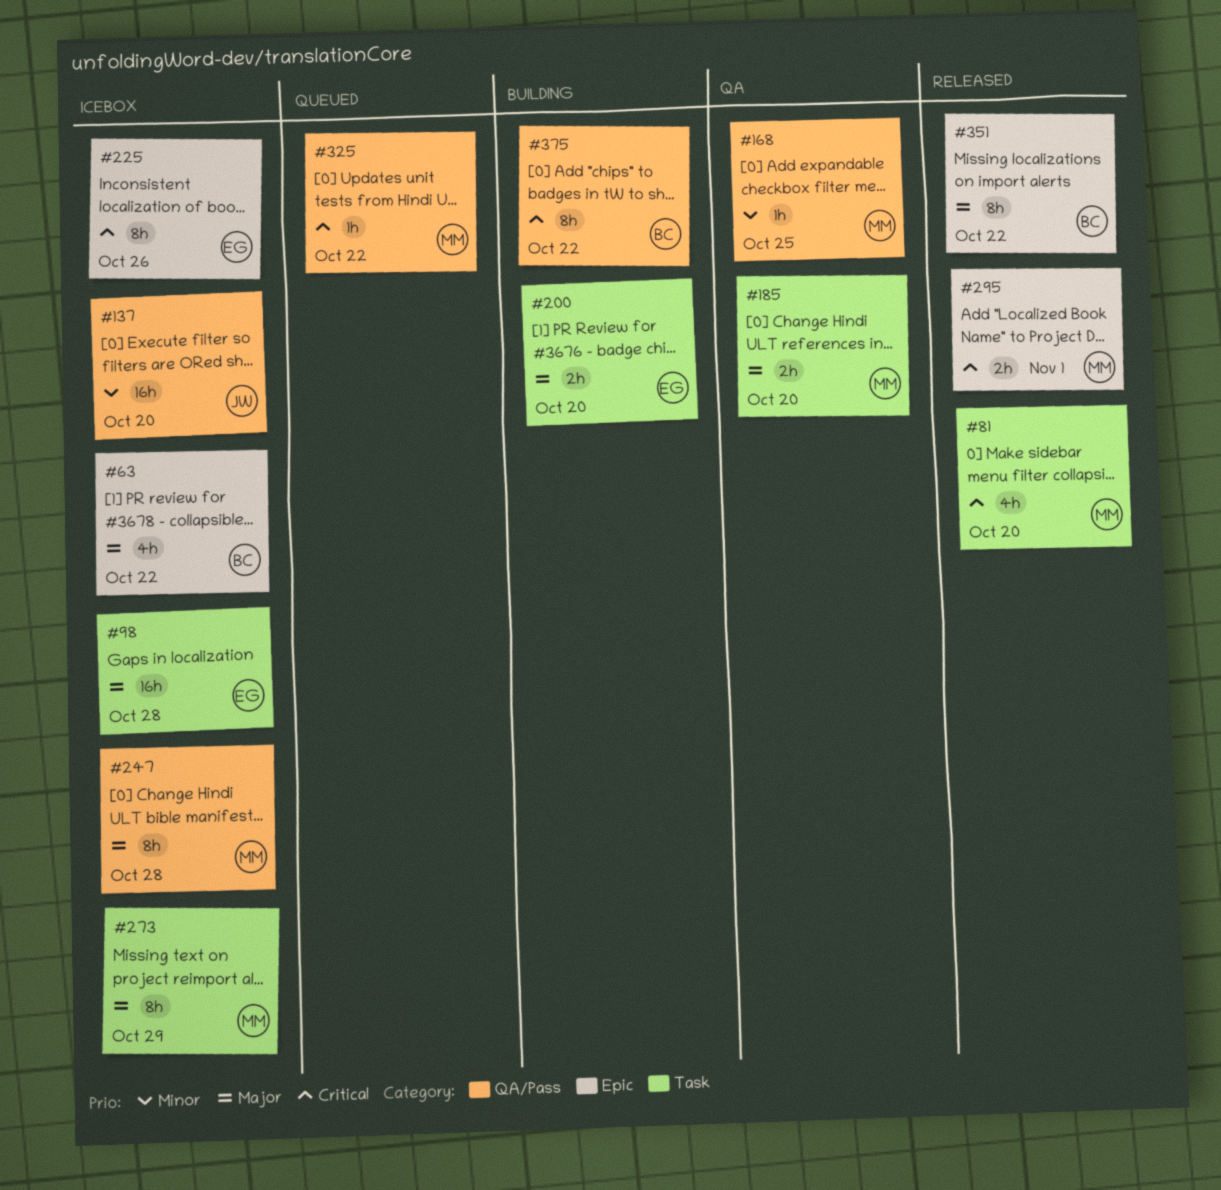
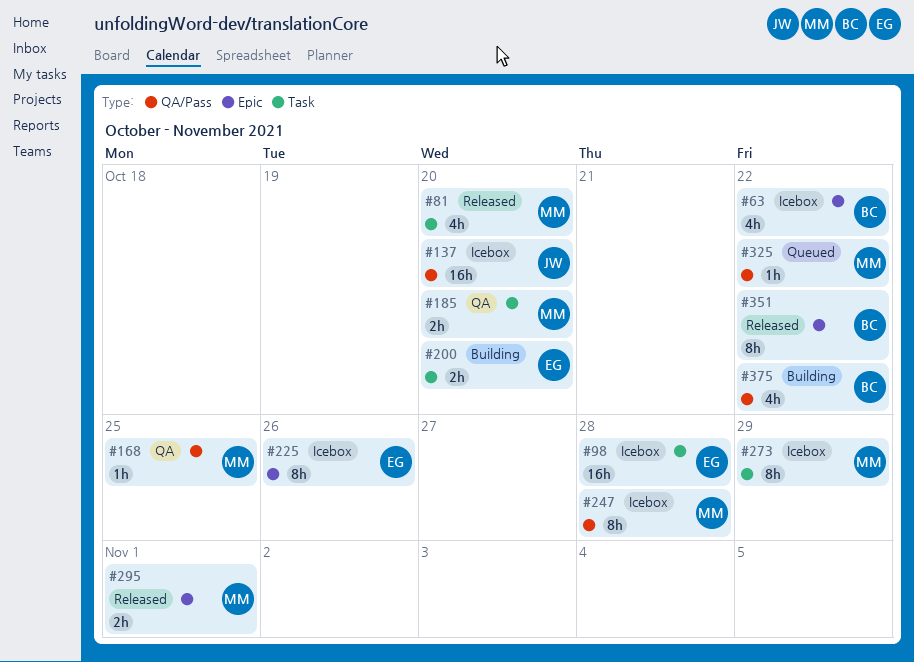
#375, estimate: 8h -> 4h

